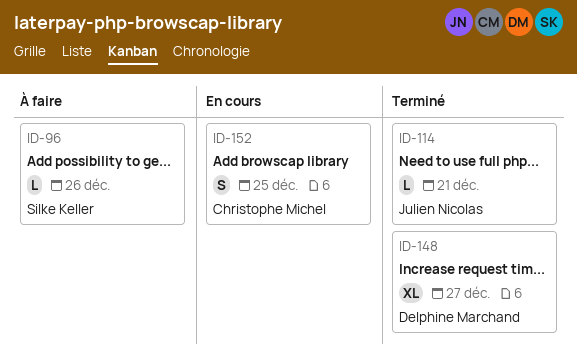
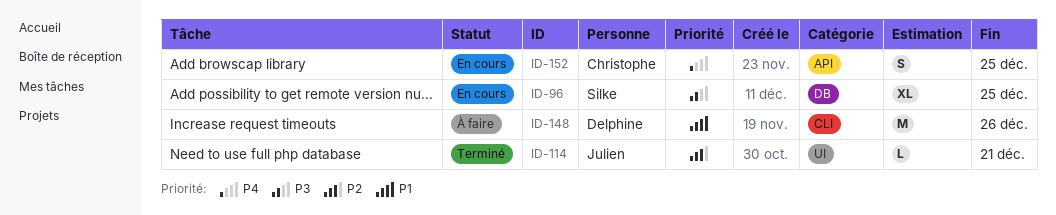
ID-96, status: À faire -> En cours
ID-96, estimate: L -> XL
ID-96, due: Dec 26 -> Dec 25
ID-148, status: Terminé -> À faire
ID-148, estimate: XL -> M
ID-148, due: Dec 27 -> Dec 26

